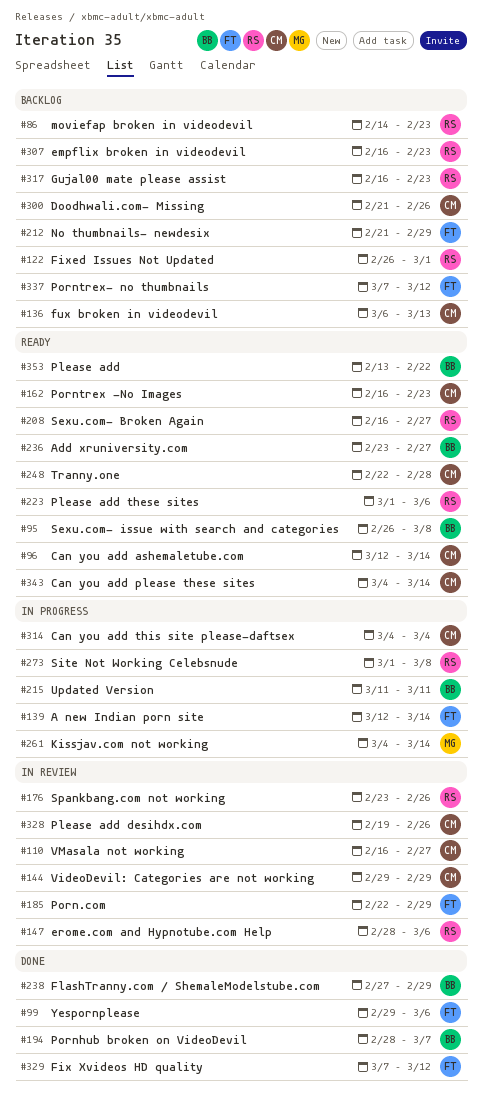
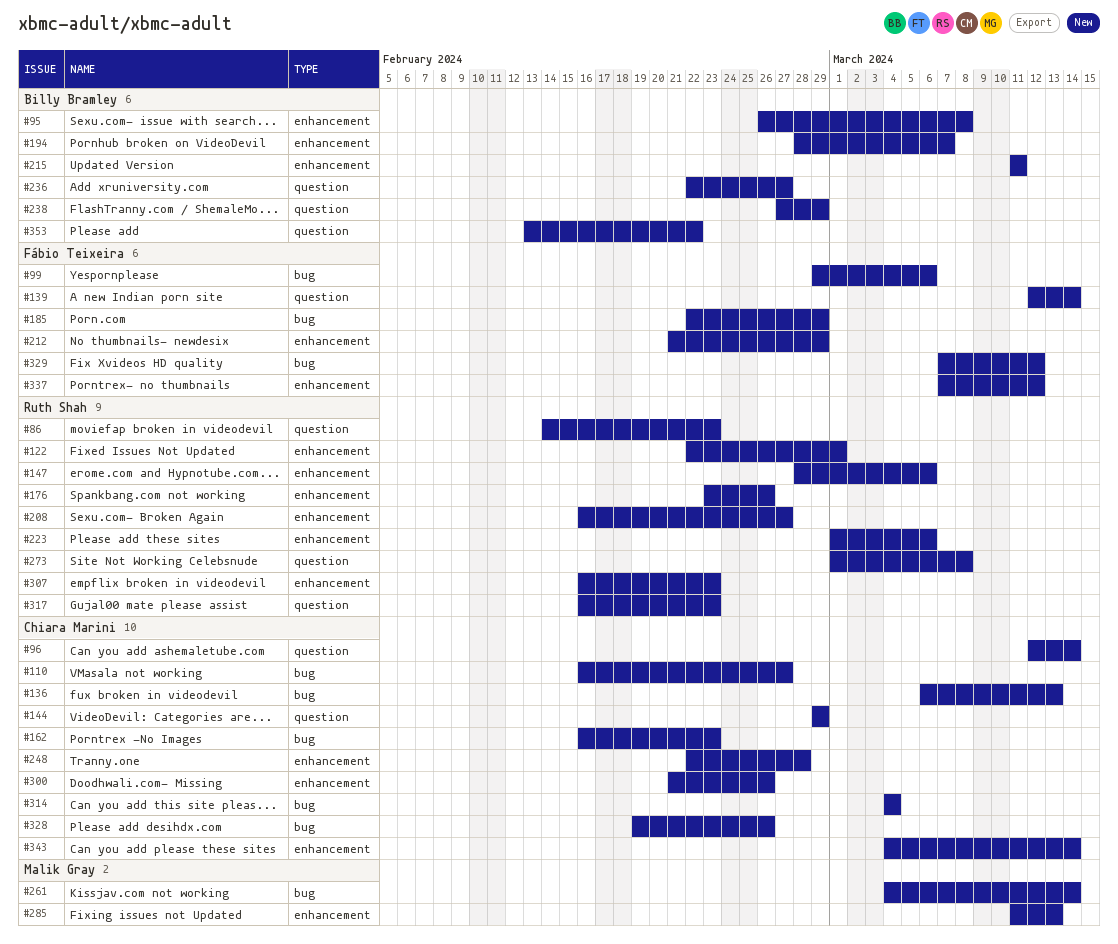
#122, start: Feb 26 -> Feb 22
#236, start: Feb 23 -> Feb 22
#285: none -> present

